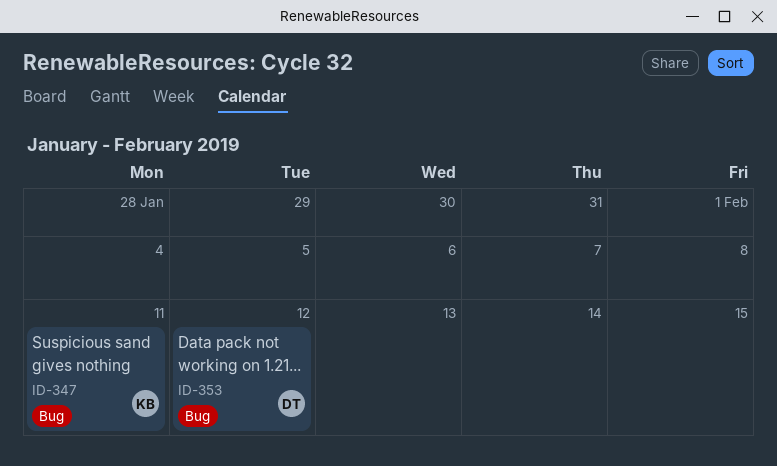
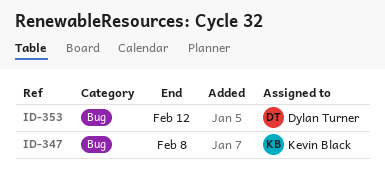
ID-347, due: Feb 11 -> Feb 8

